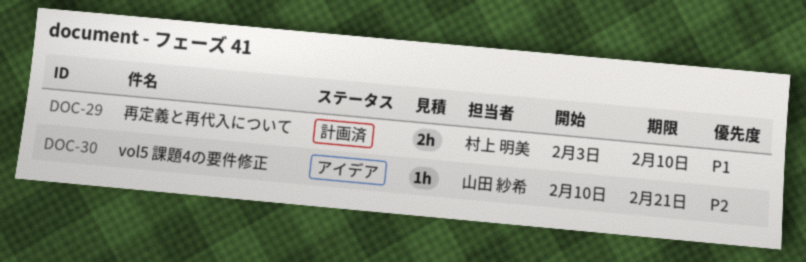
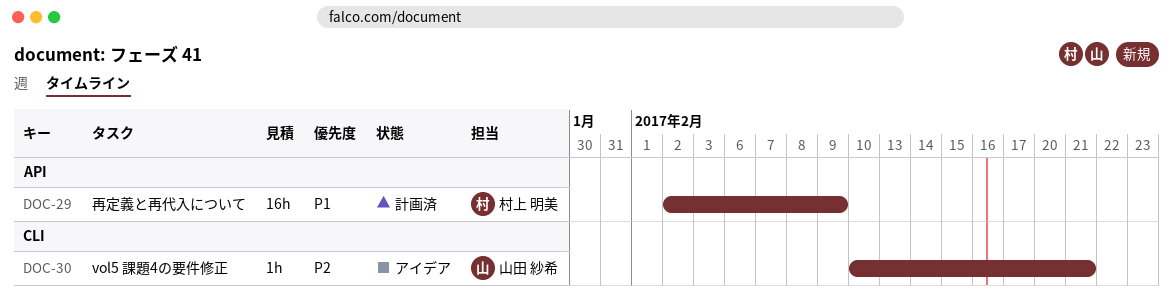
DOC-29, estimate: 2h -> 16h
DOC-29, start: Feb 3 -> Feb 2
DOC-29, due: Feb 10 -> Feb 9

